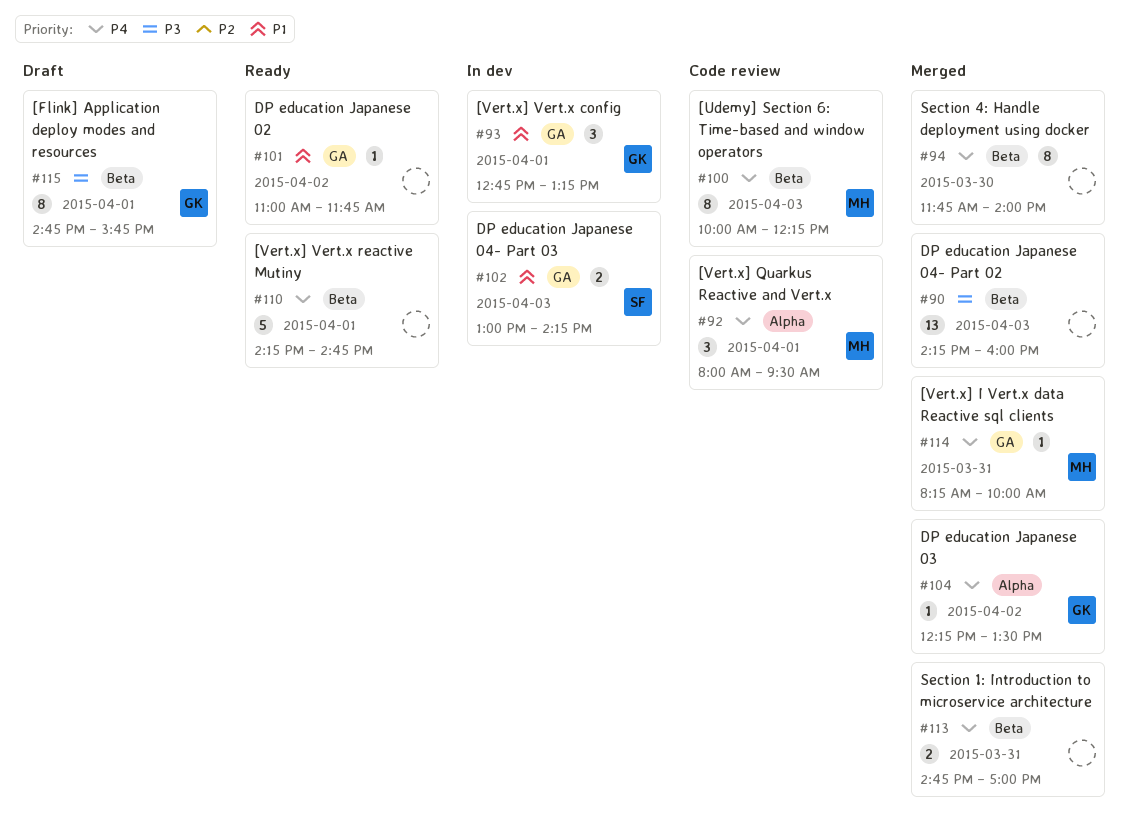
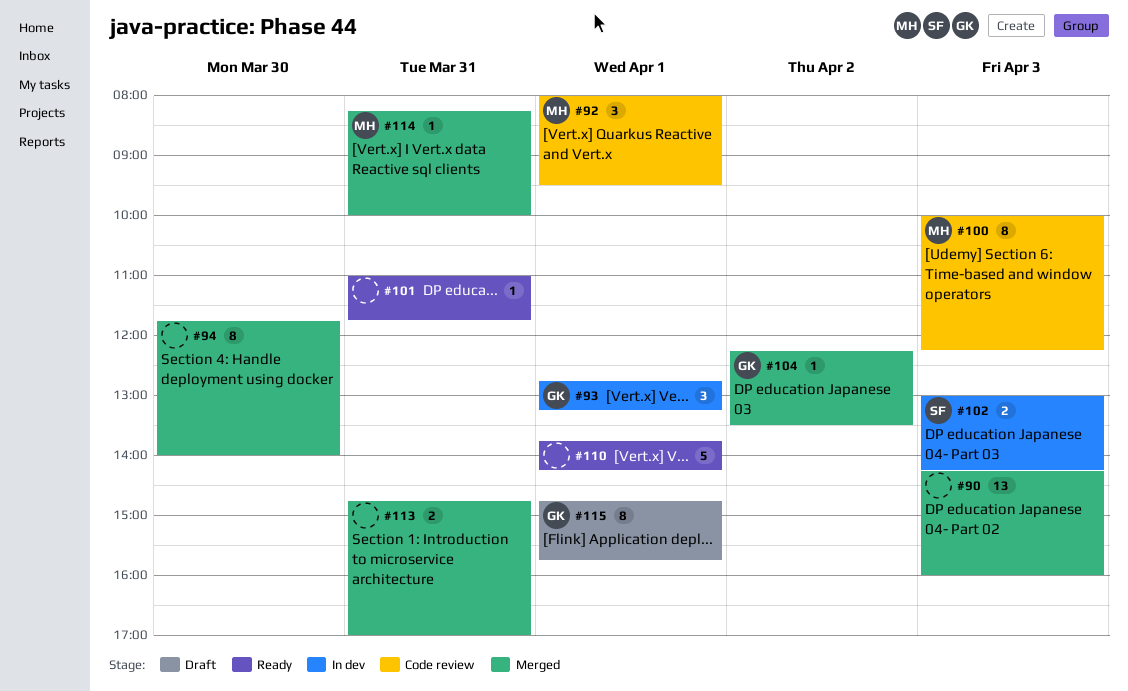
#101, day: Apr 2 -> Mar 31
#110, begins: 14:15 -> 13:45
#110, ends: 14:45 -> 14:15

